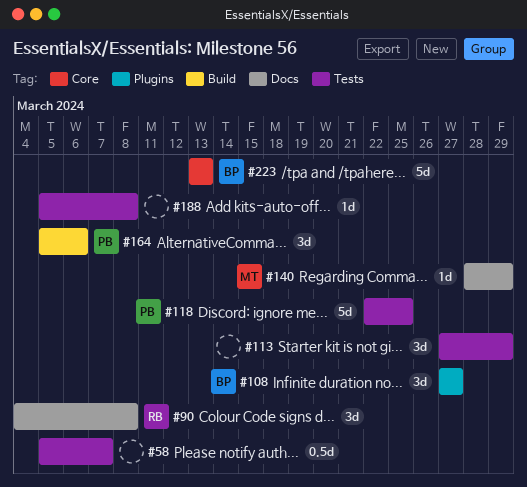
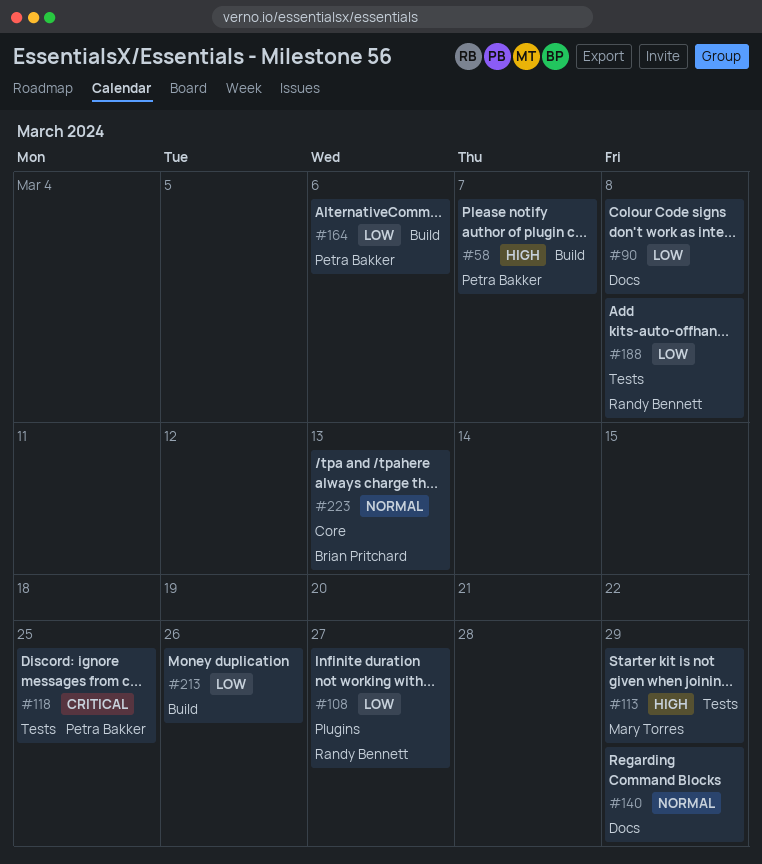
#58, owner: none -> Petra Bakker
#58, label: Tests -> Build
#90, owner: Randy Bennett -> none
#108, owner: Brian Pritchard -> Randy Bennett
#113, owner: none -> Mary Torres
#140, owner: Mary Torres -> none
#188, owner: none -> Randy Bennett
#213: none -> present

